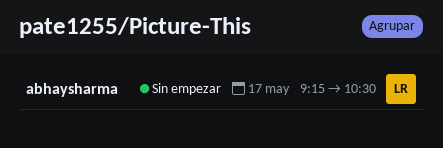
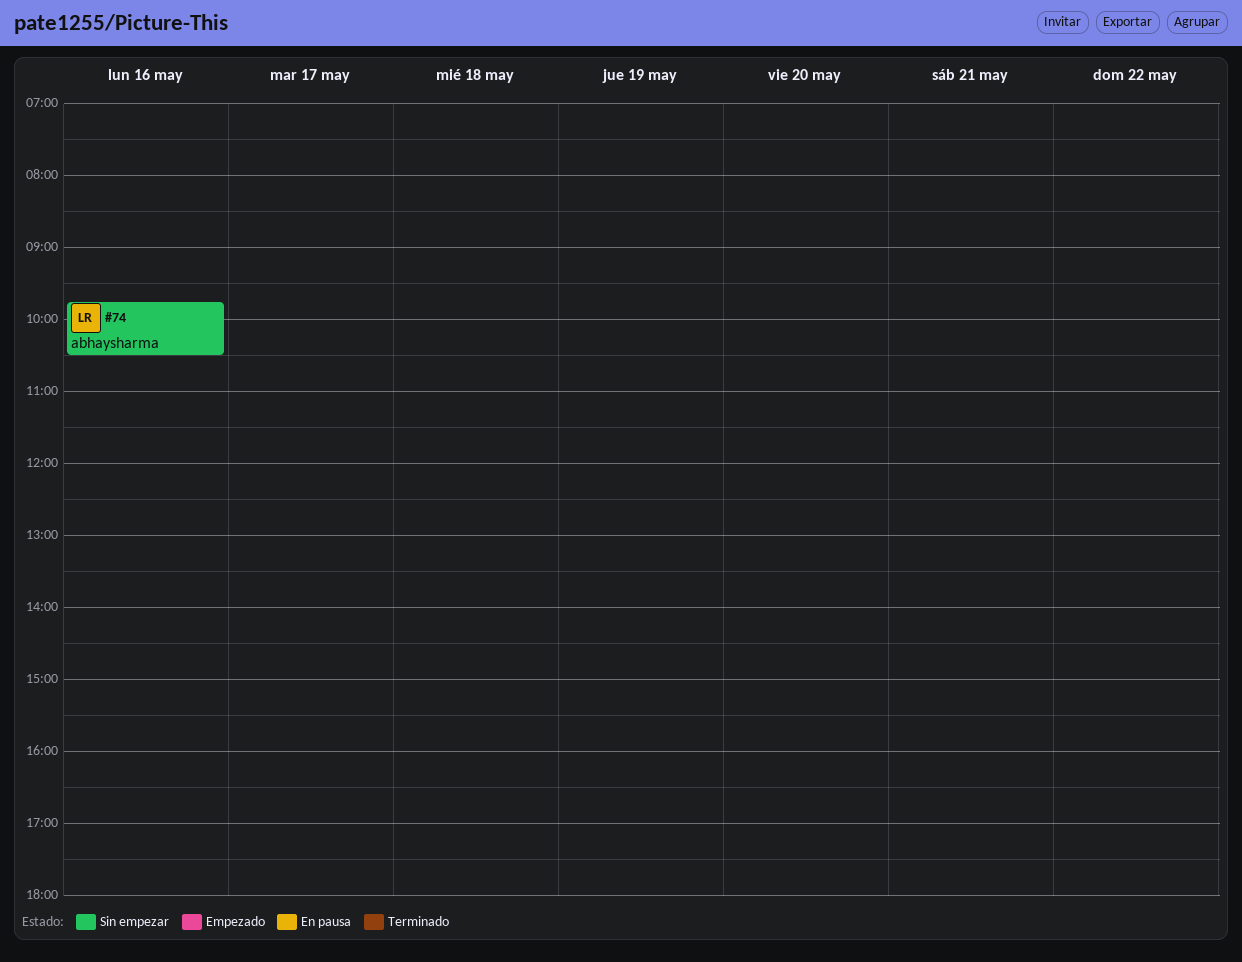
abhaysharma, day: May 17 -> May 16
abhaysharma, begins: 09:15 -> 09:45

